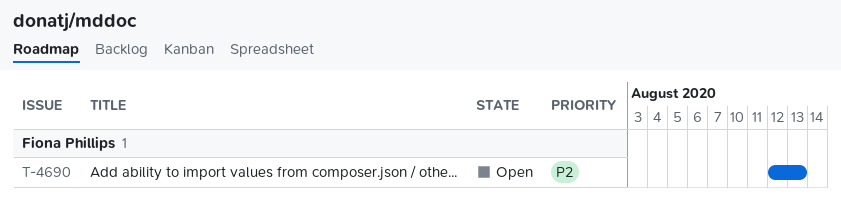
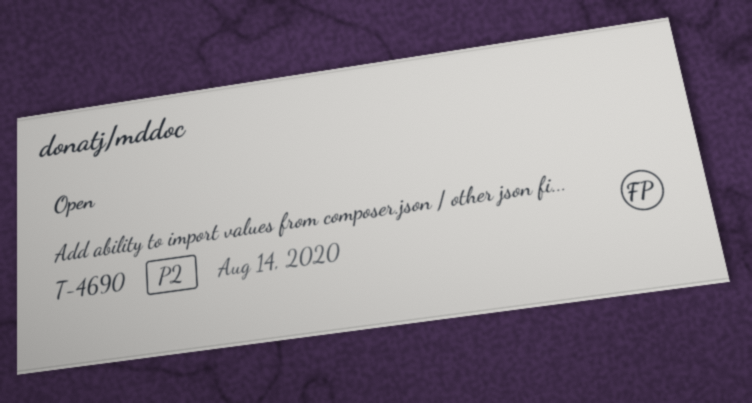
T-4690, due: Aug 13 -> Aug 14

